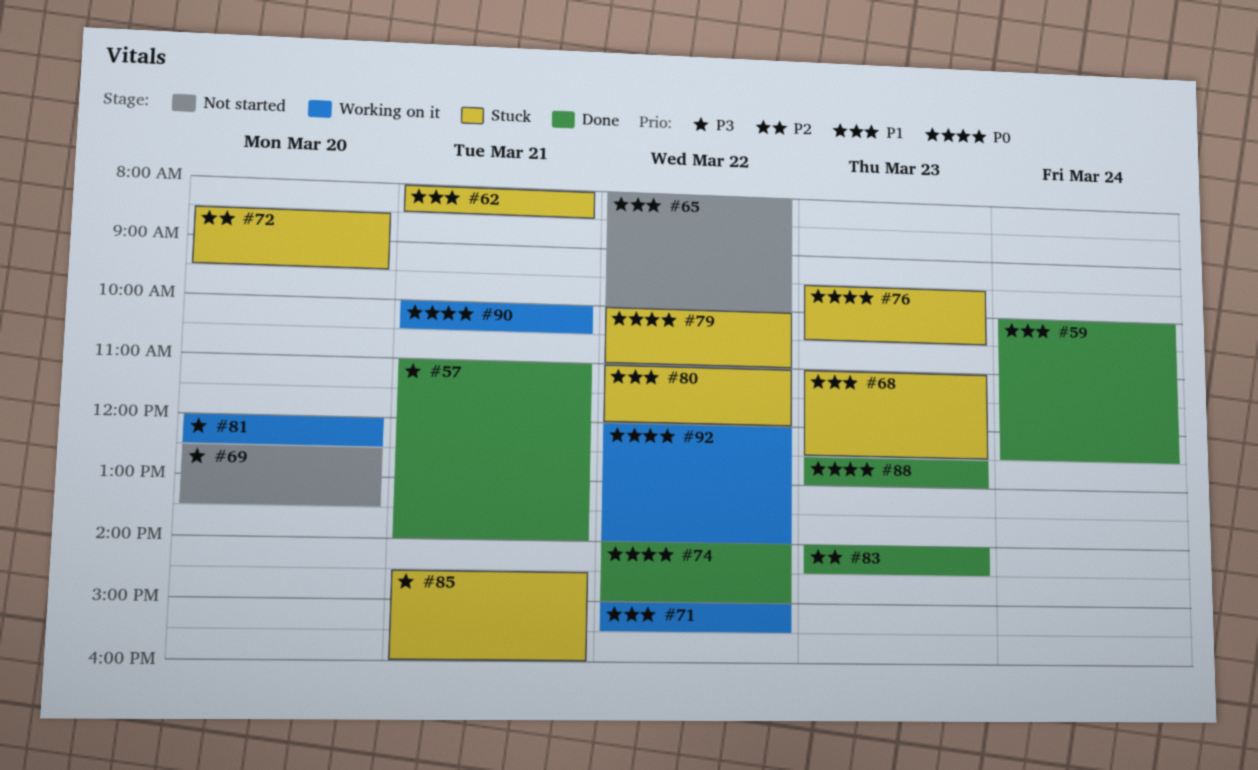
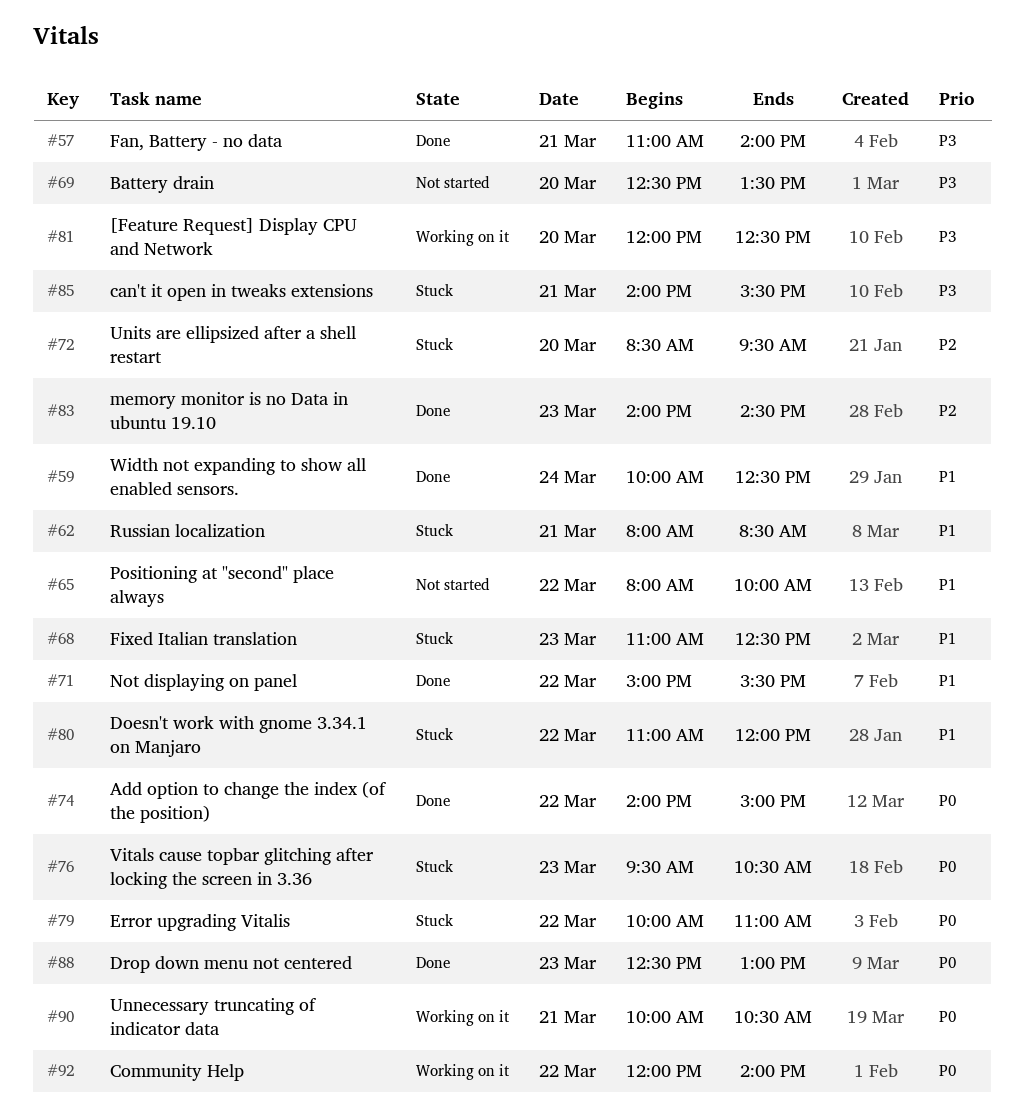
#71, status: Working on it -> Done
#85, begins: 14:30 -> 14:00
#85, ends: 16:00 -> 15:30

